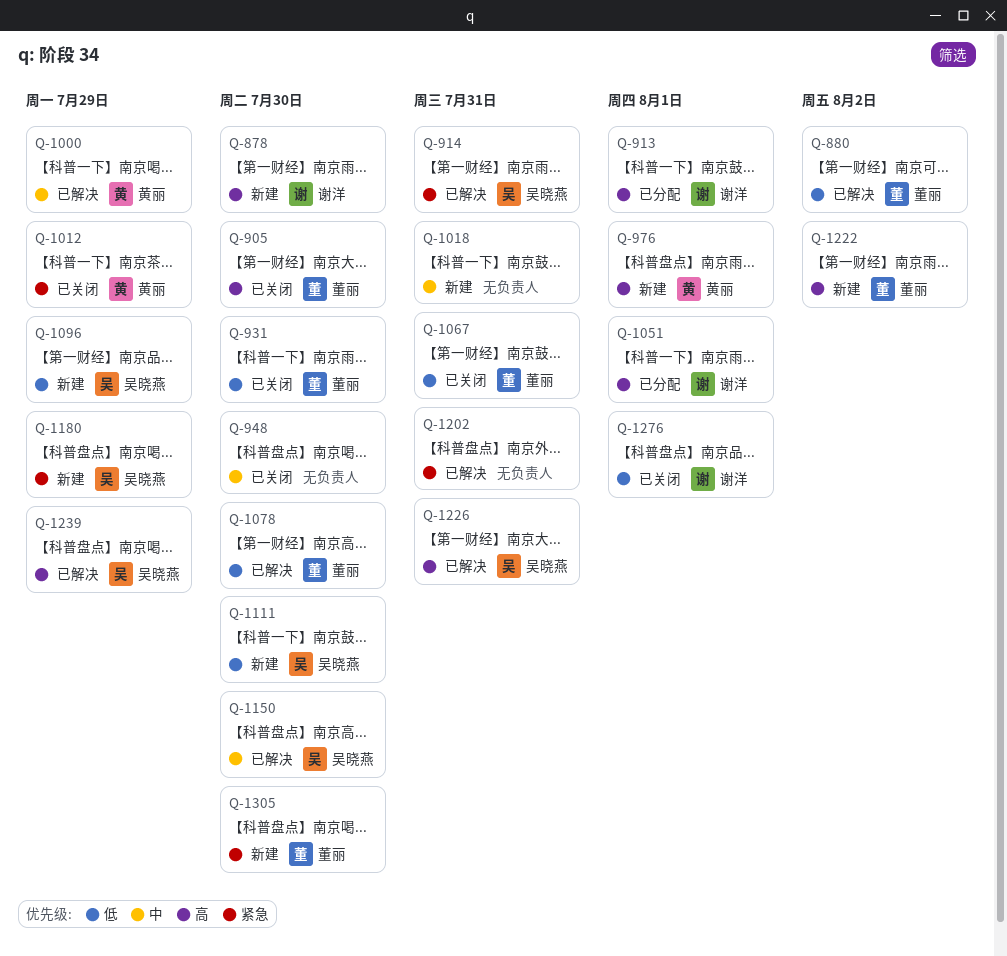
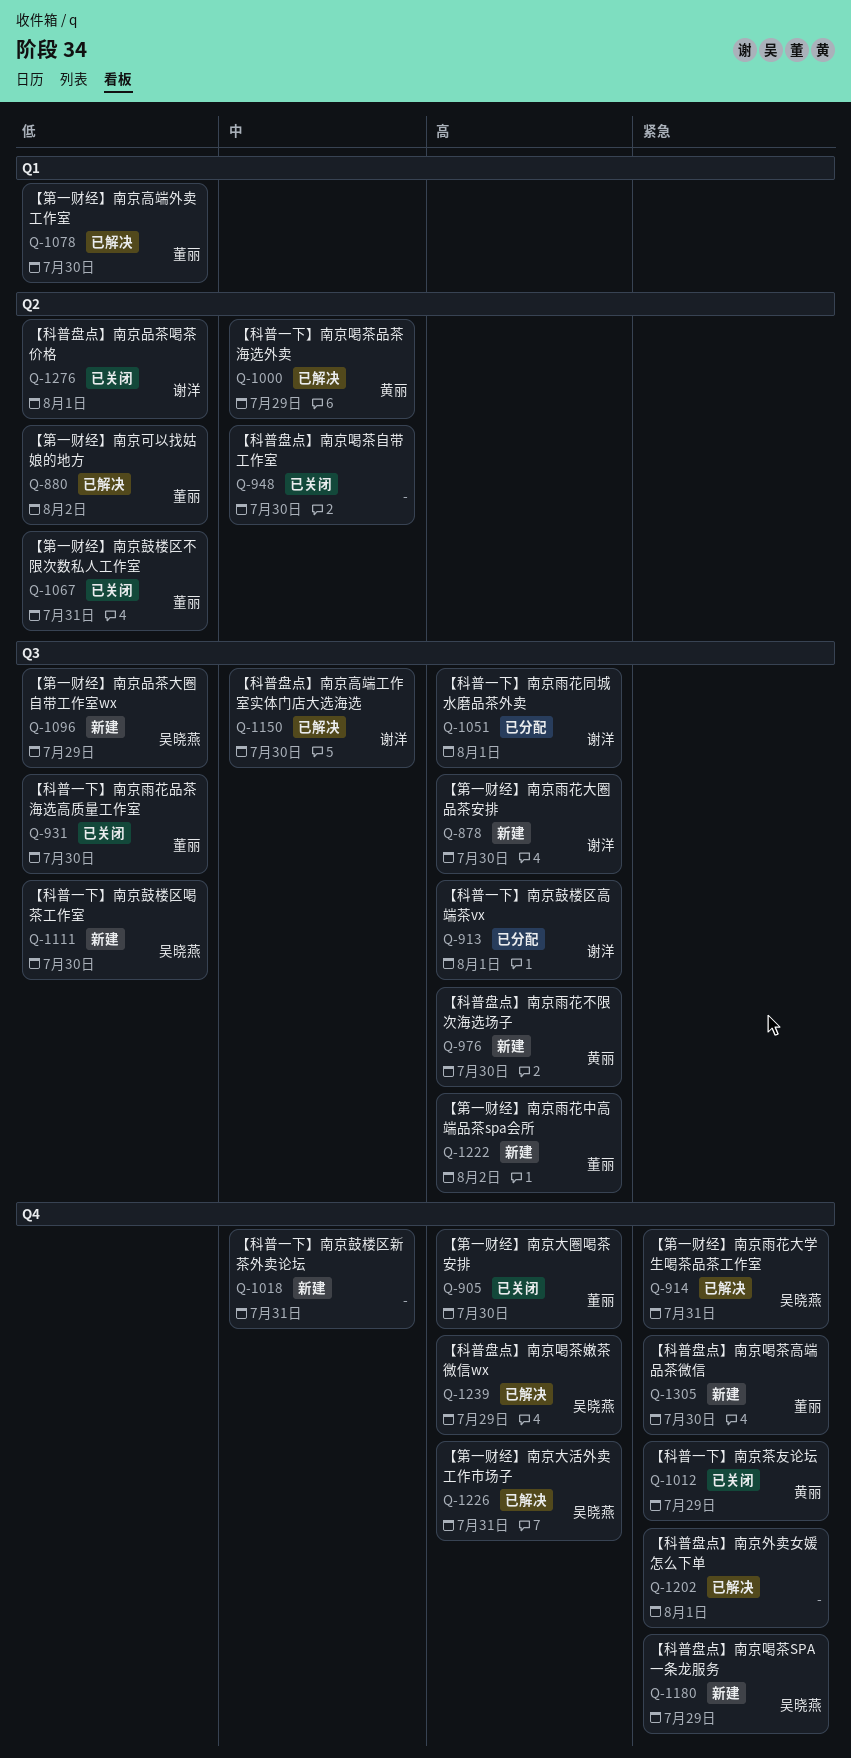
Q-976, due: Aug 1 -> Jul 30
Q-1150, owner: 吴晓燕 -> 谢洋
Q-1202, due: Jul 31 -> Aug 1

